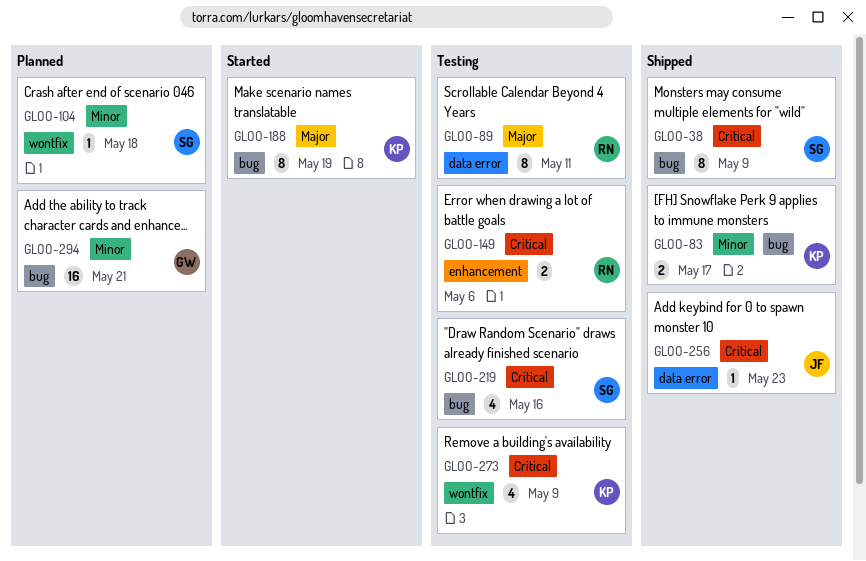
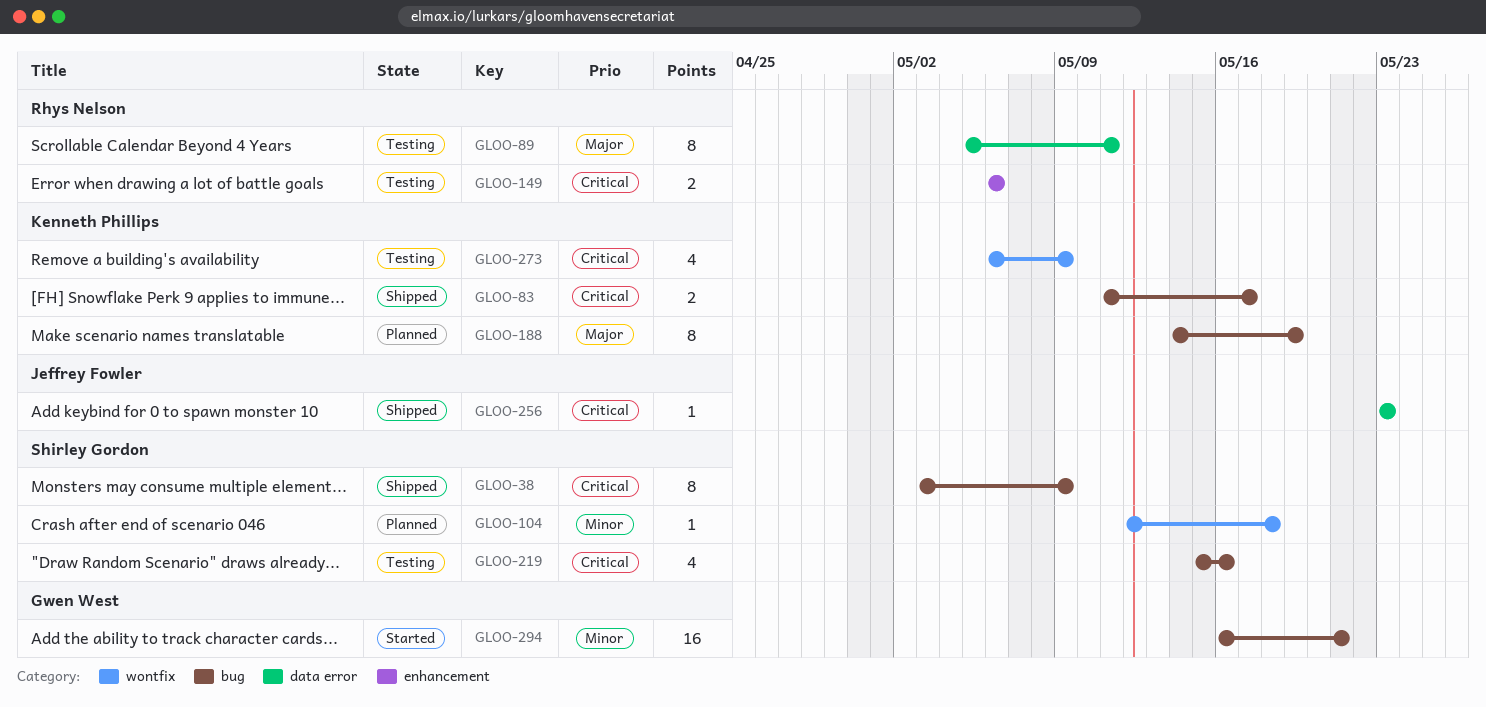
GLOO-83, priority: Minor -> Critical
GLOO-188, status: Started -> Planned
GLOO-294, status: Planned -> Started

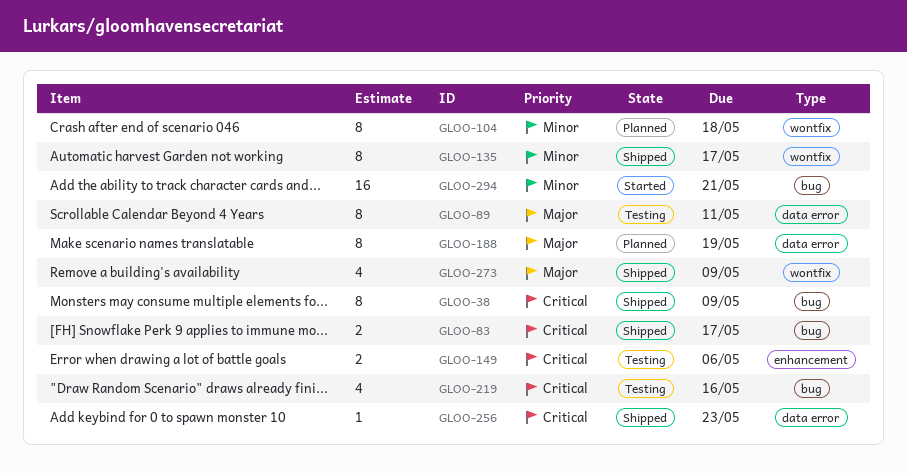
GLOO-104, estimate: 1 -> 8
GLOO-135: none -> present
GLOO-188, label: bug -> data error
GLOO-273, status: Testing -> Shipped
GLOO-273, priority: Critical -> Major

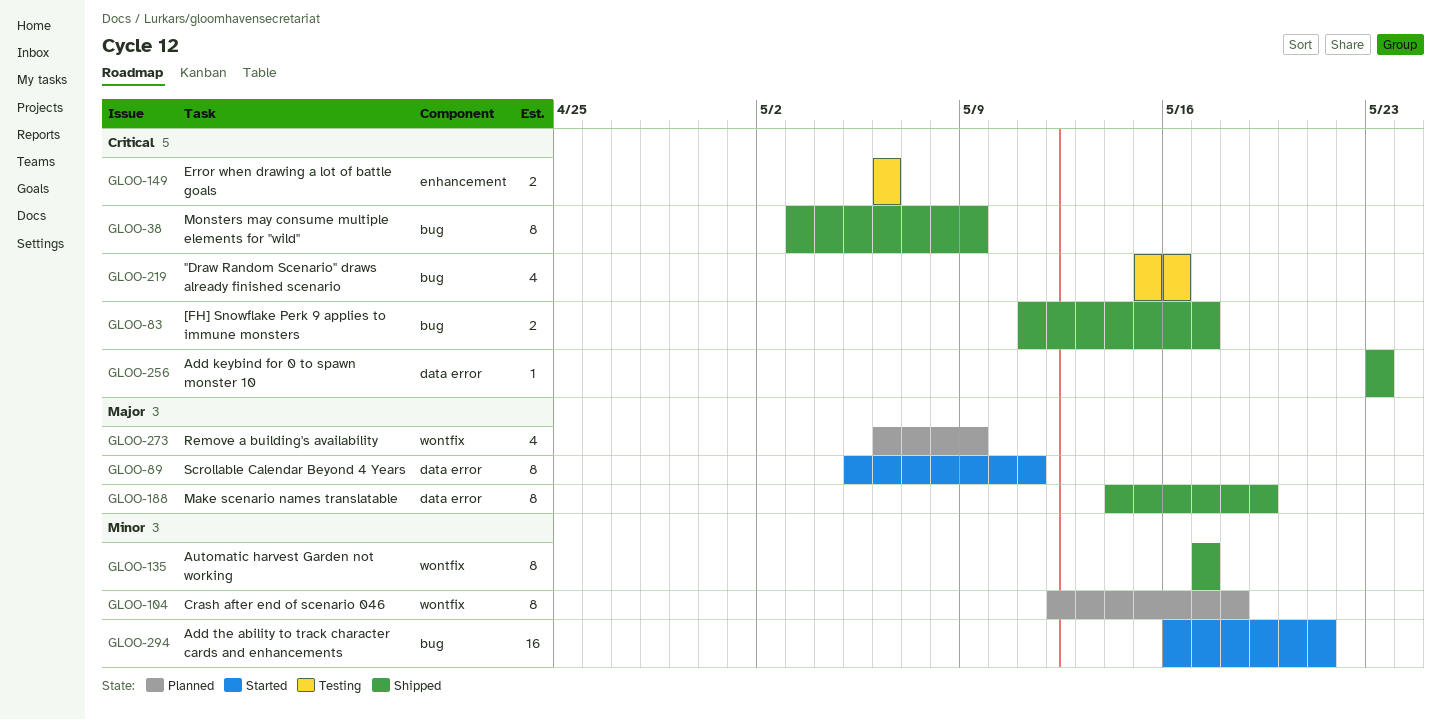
GLOO-89, status: Testing -> Started
GLOO-188, status: Planned -> Shipped
GLOO-273, status: Shipped -> Planned

